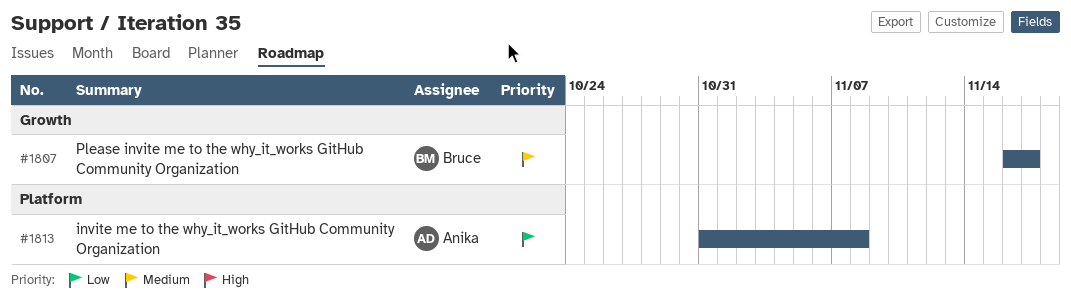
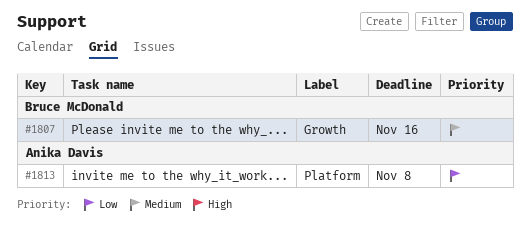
#1807, due: Nov 17 -> Nov 16

